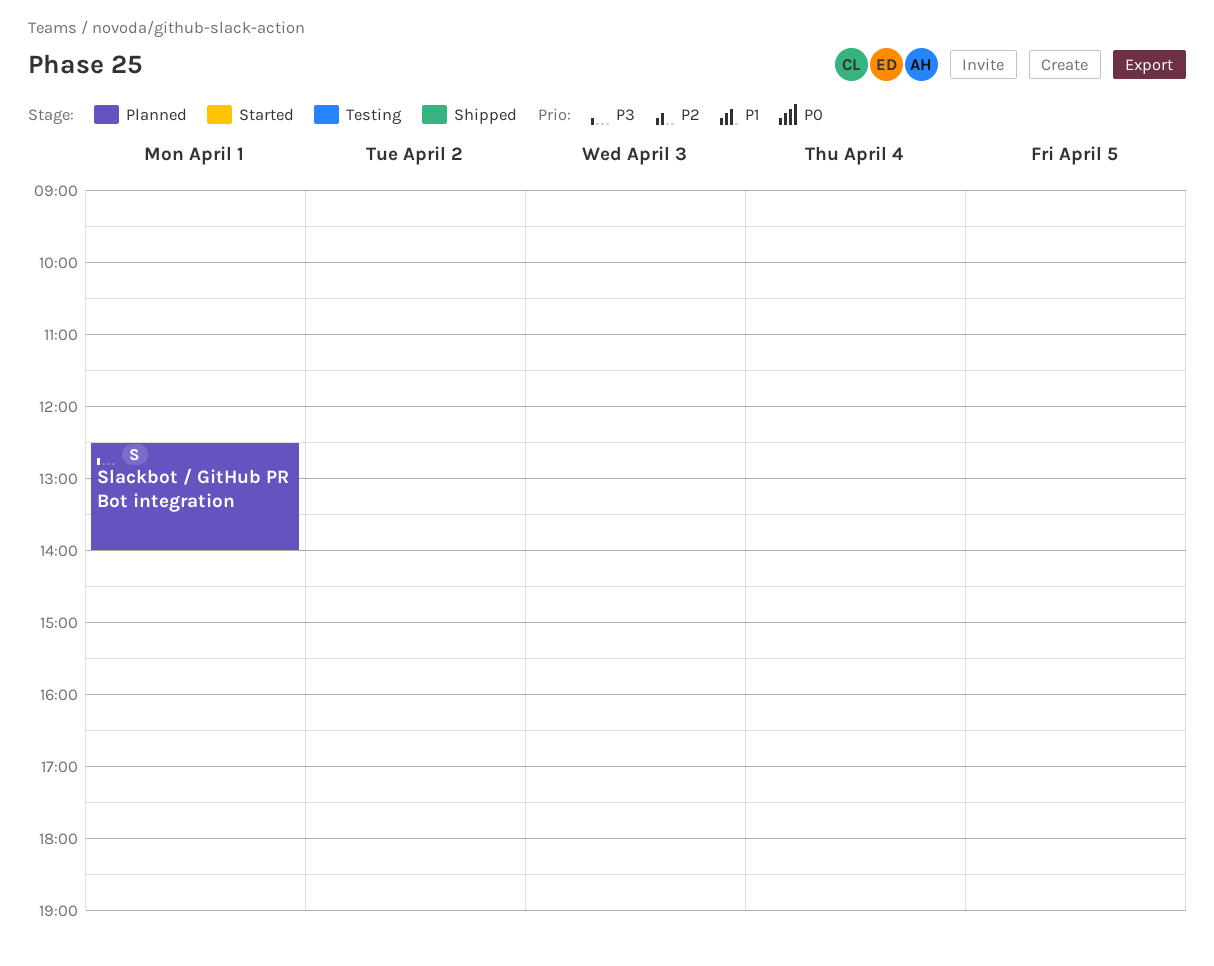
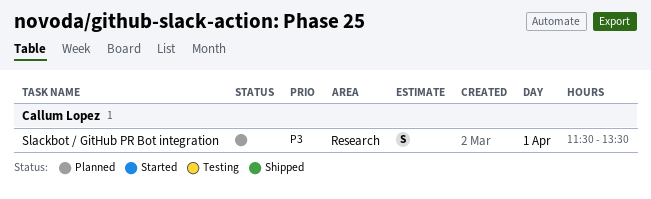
Slackbot / GitHub PR Bot integration, begins: 12:30 -> 11:30
Slackbot / GitHub PR Bot integration, ends: 14:00 -> 13:30

